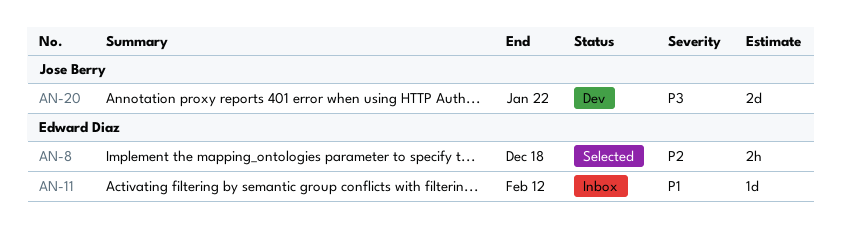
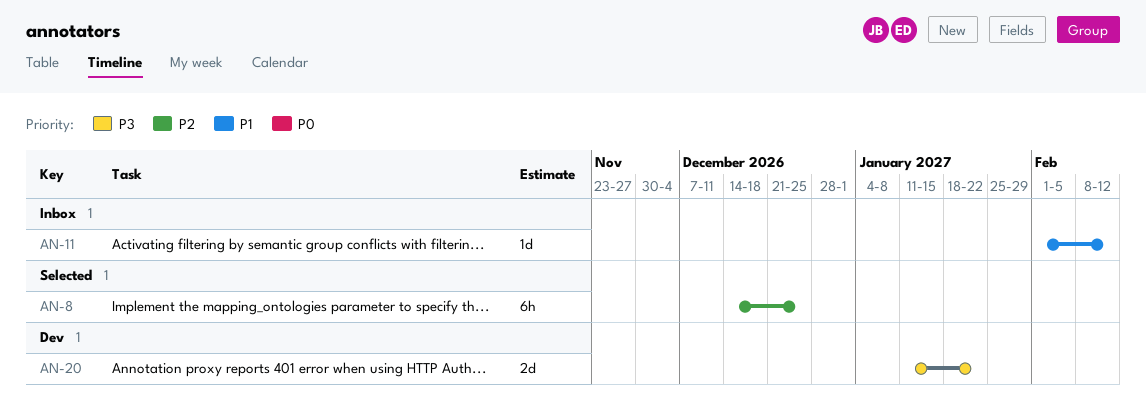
AN-8, estimate: 2h -> 6h
AN-8, due: Dec 18 -> Dec 25

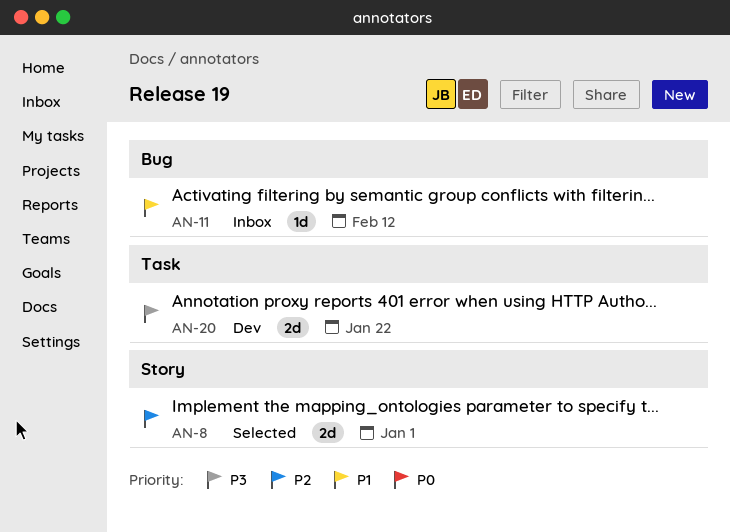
AN-8, estimate: 6h -> 2d
AN-8, due: Dec 25 -> Jan 1

